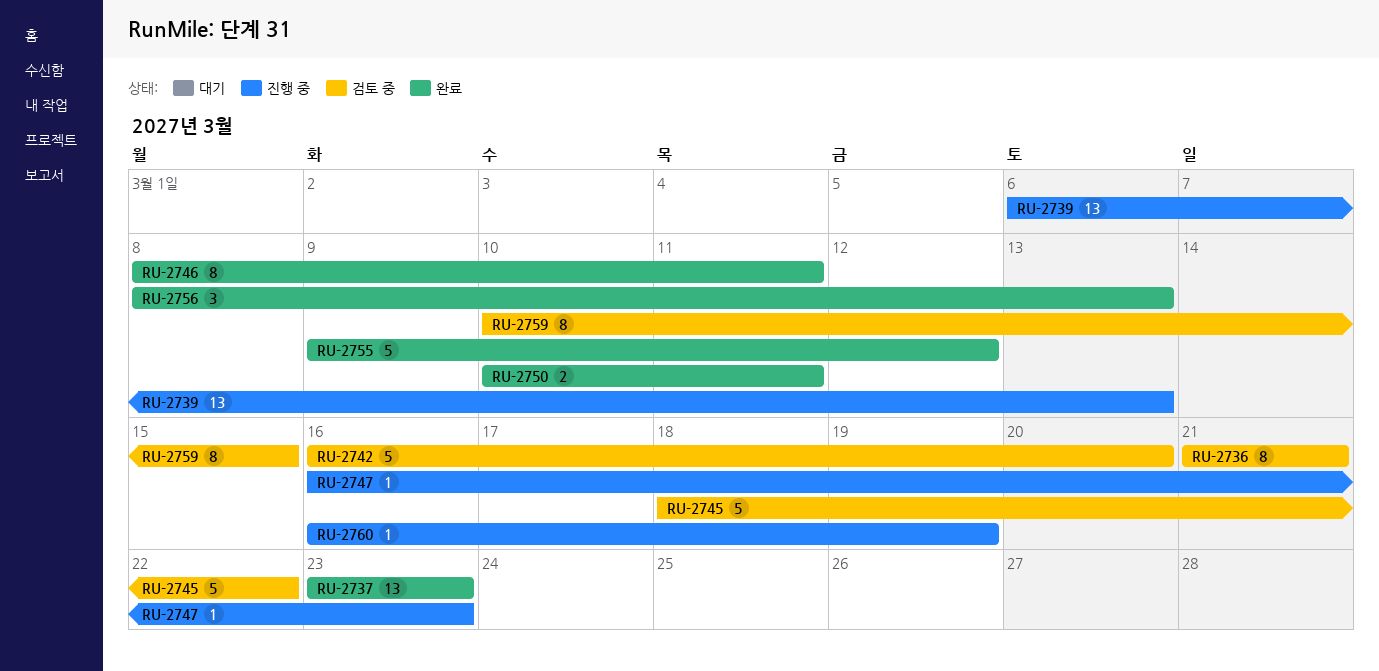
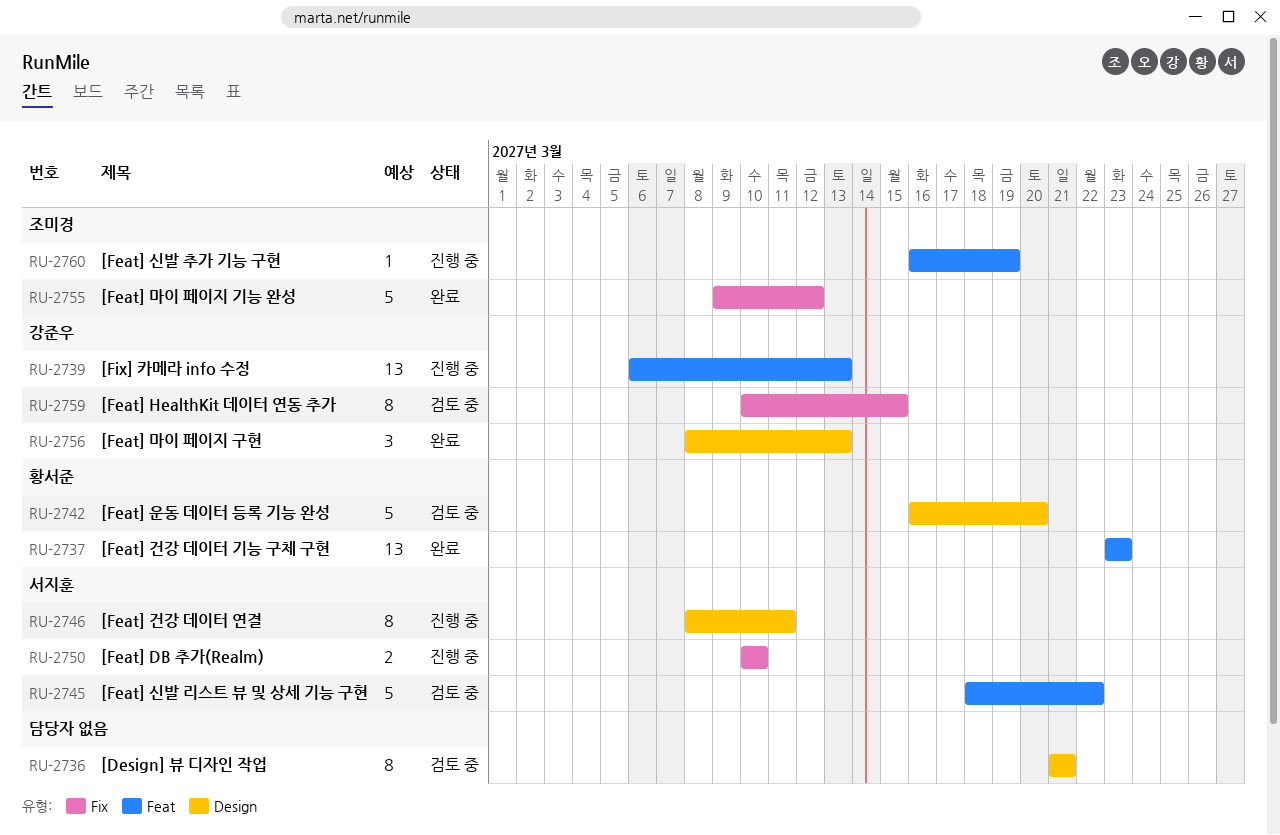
RU-2746, status: 완료 -> 진행 중
RU-2747: present -> none
RU-2750, status: 완료 -> 진행 중
RU-2750, due: Mar 11 -> Mar 10

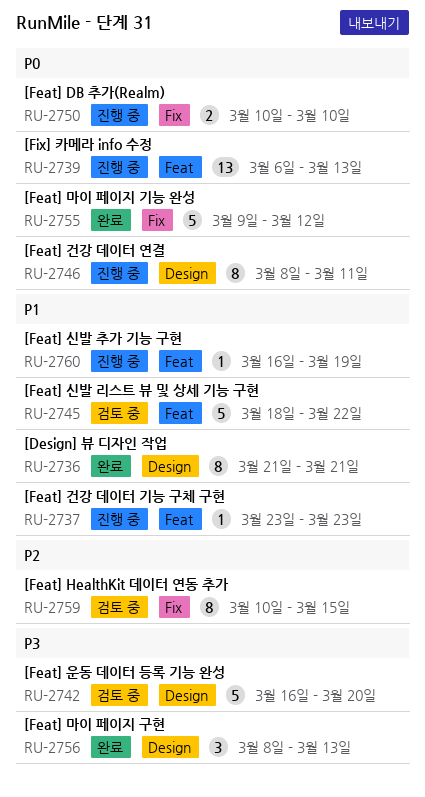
RU-2736, status: 검토 중 -> 완료
RU-2737, status: 완료 -> 진행 중
RU-2737, estimate: 13 -> 1

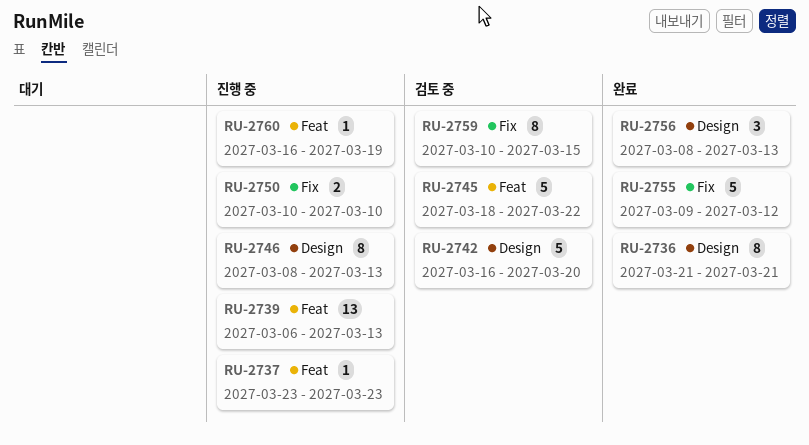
RU-2746, due: Mar 11 -> Mar 13

